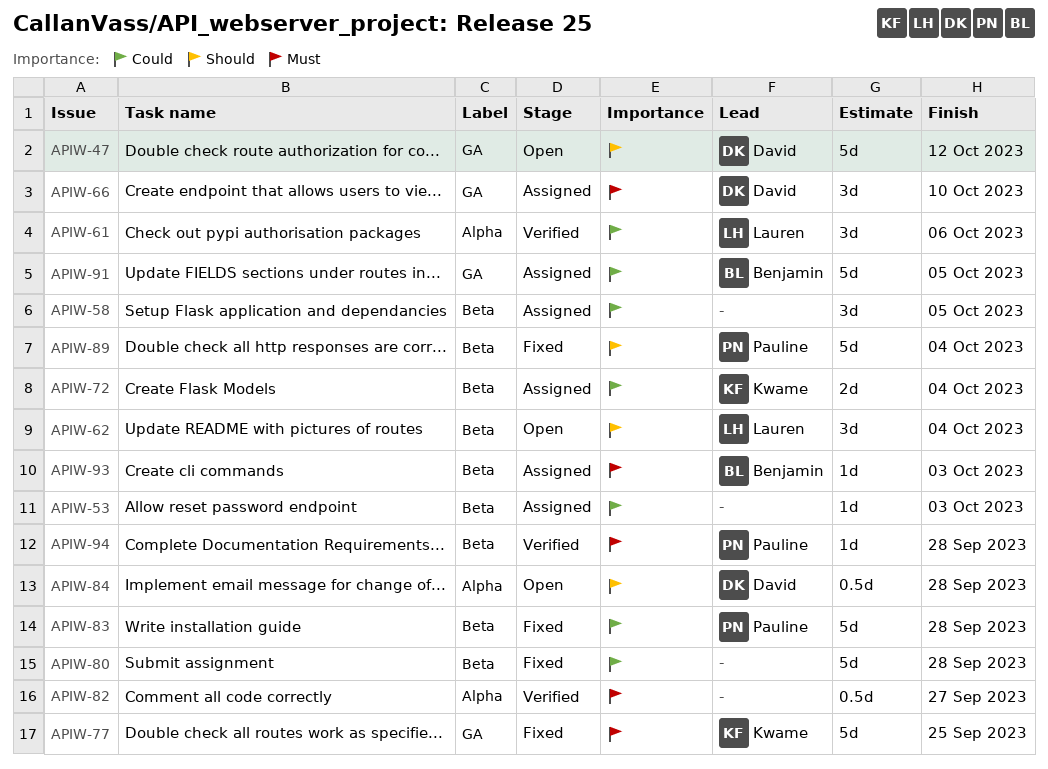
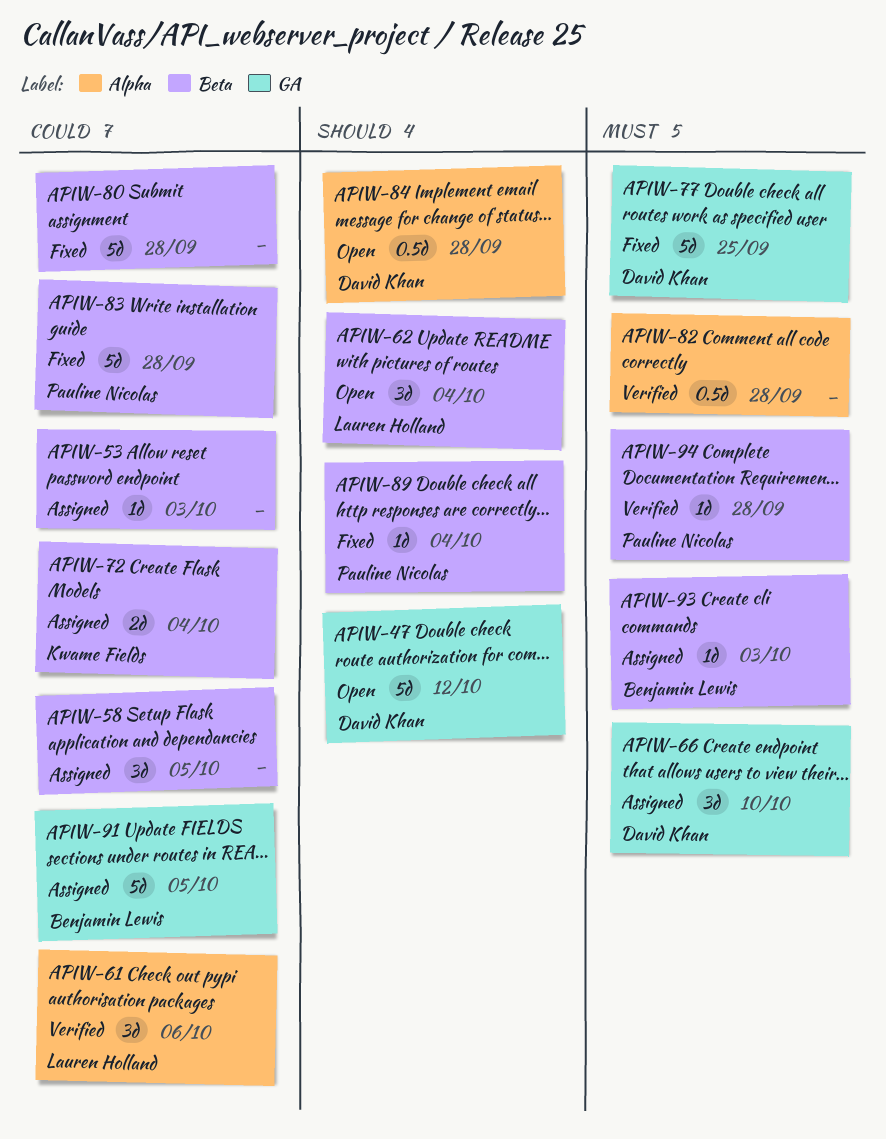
APIW-77, owner: Kwame Fields -> David Khan
APIW-82, due: Sep 27 -> Sep 28
APIW-89, estimate: 5d -> 1d

